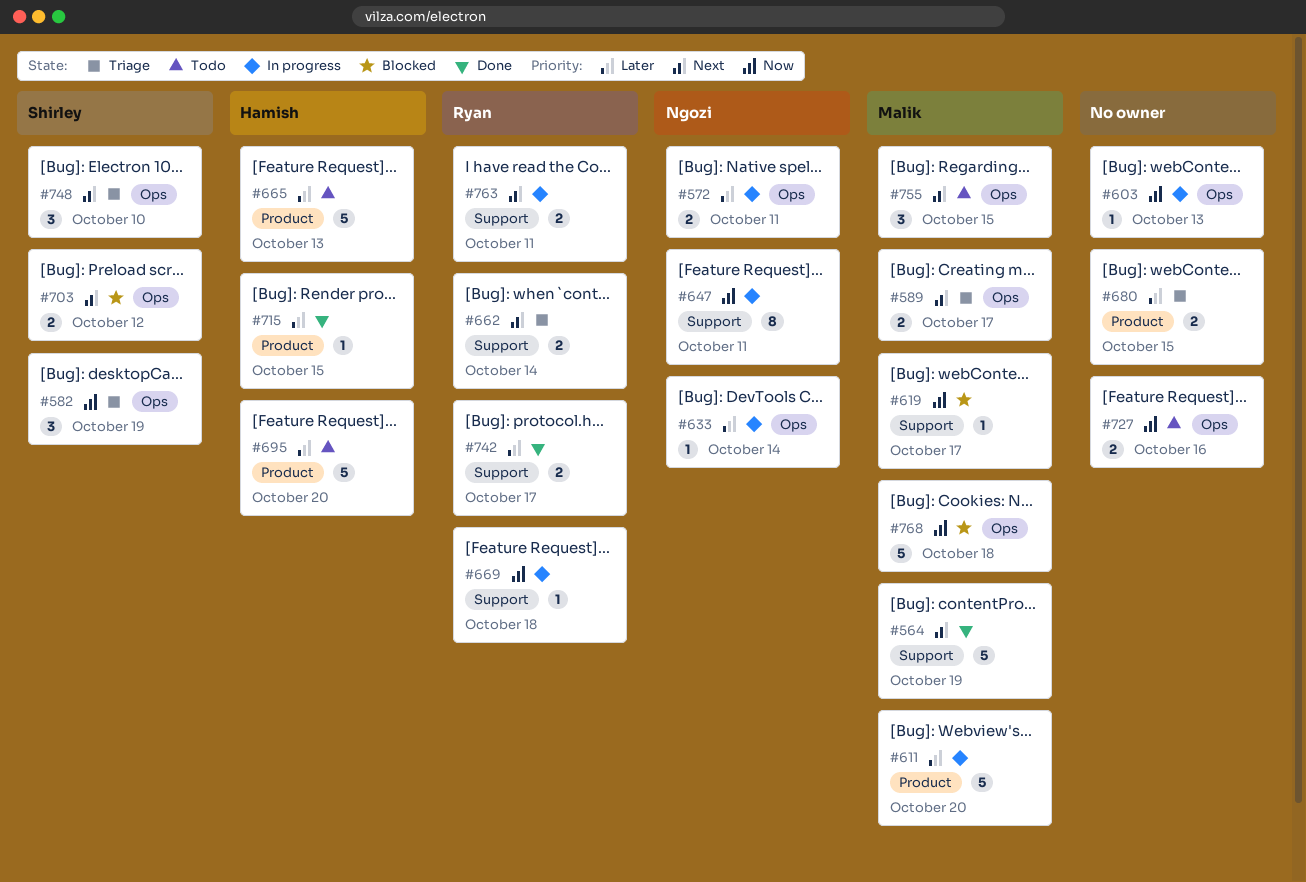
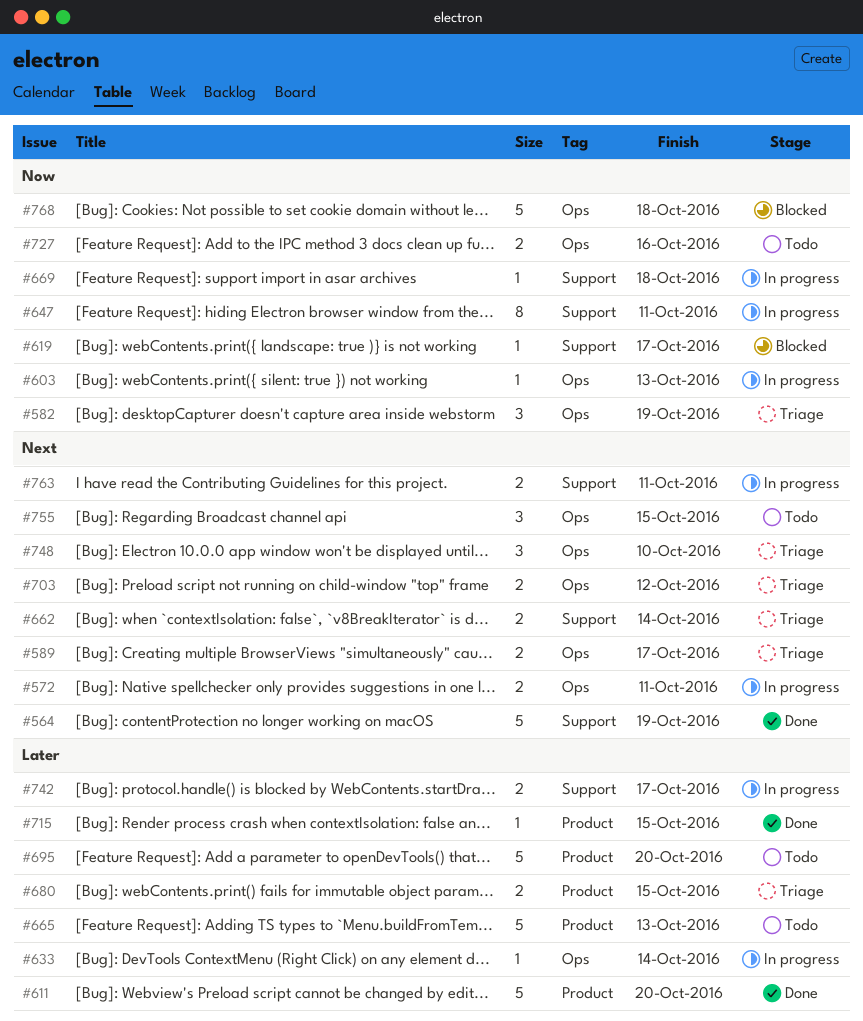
#572, priority: Later -> Next
#611, status: In progress -> Done
#703, status: Blocked -> Triage
#742, status: Done -> In progress

